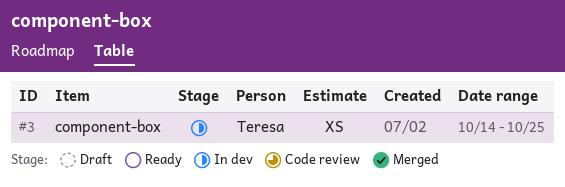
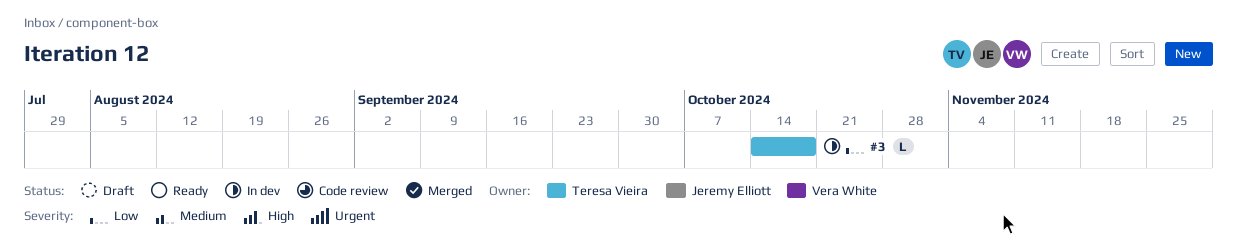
#3, estimate: XS -> L
#3, due: Oct 25 -> Oct 18

